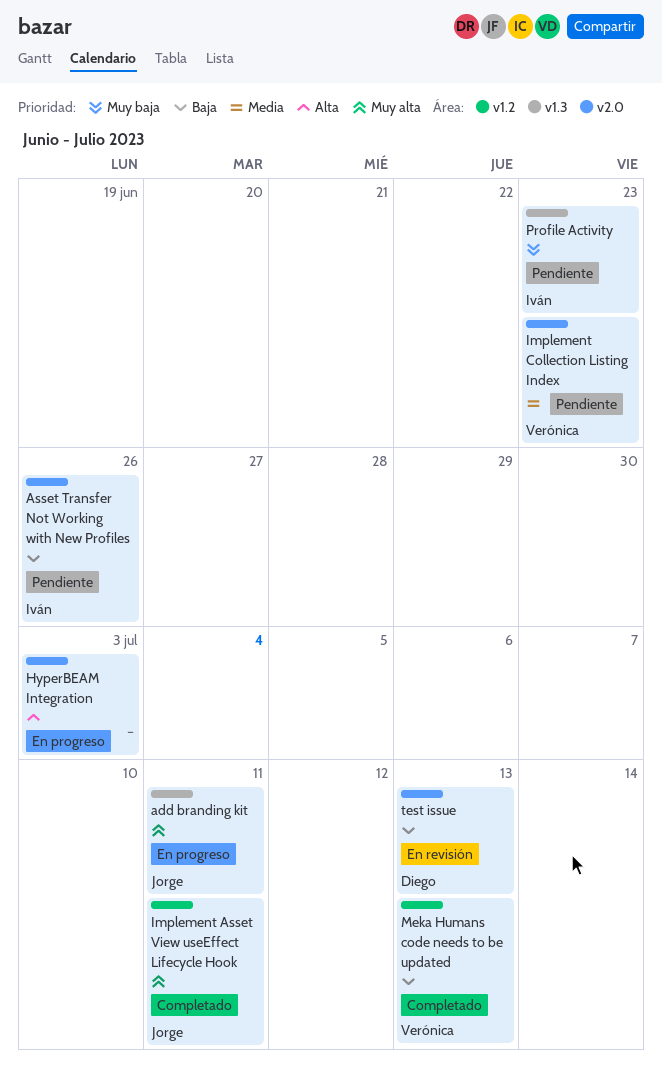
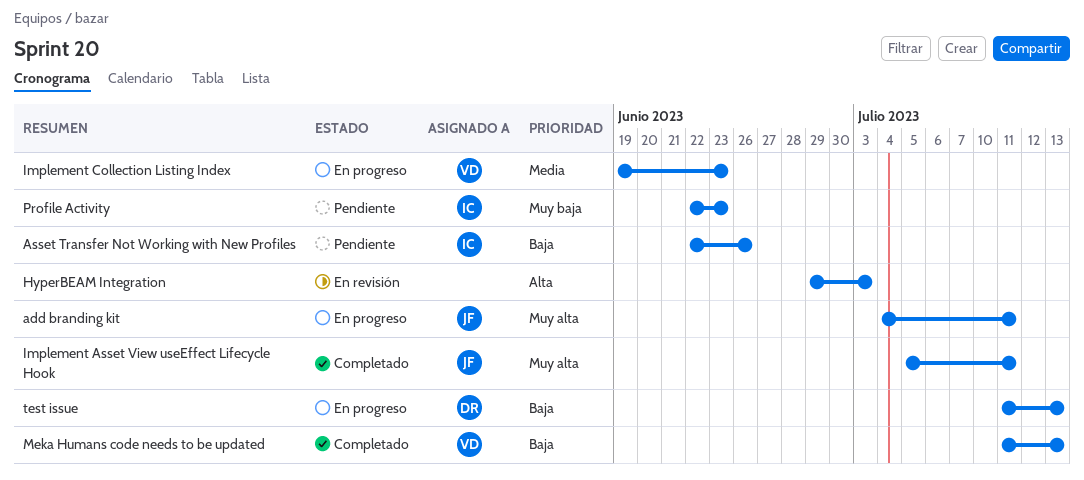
HyperBEAM Integration, status: En progreso -> En revisión
Implement Collection Listing Index, status: Pendiente -> En progreso
test issue, status: En revisión -> En progreso

